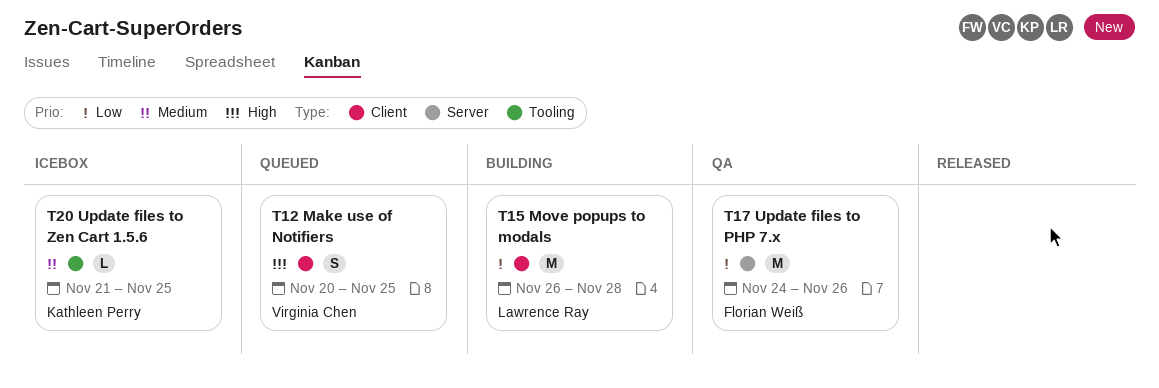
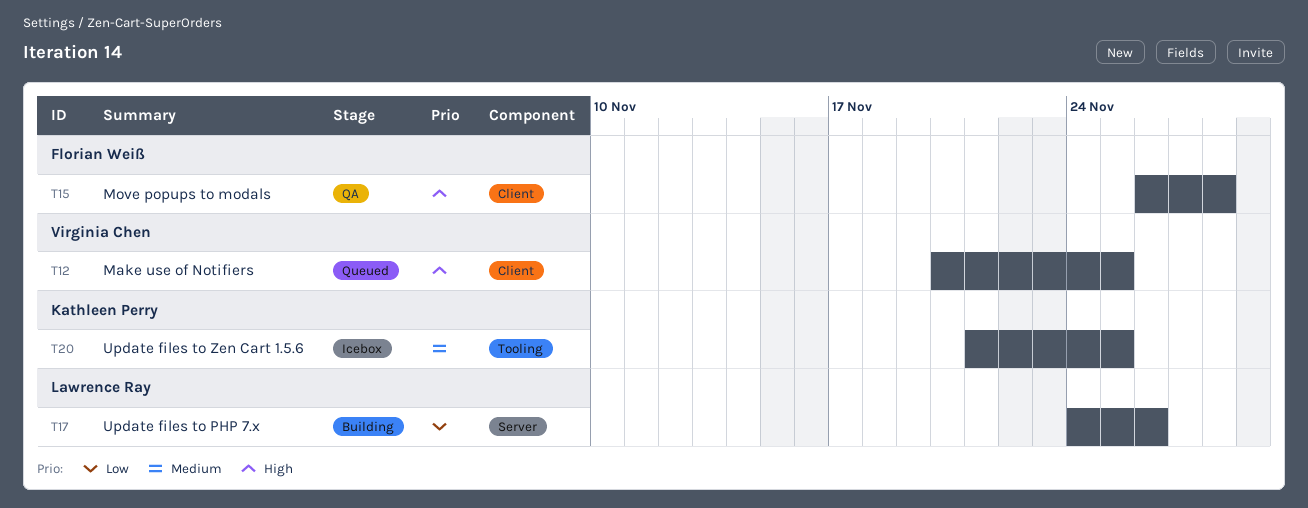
T15, status: Building -> QA
T15, owner: Lawrence Ray -> Florian Weiß
T15, priority: Low -> High
T17, status: QA -> Building
T17, owner: Florian Weiß -> Lawrence Ray

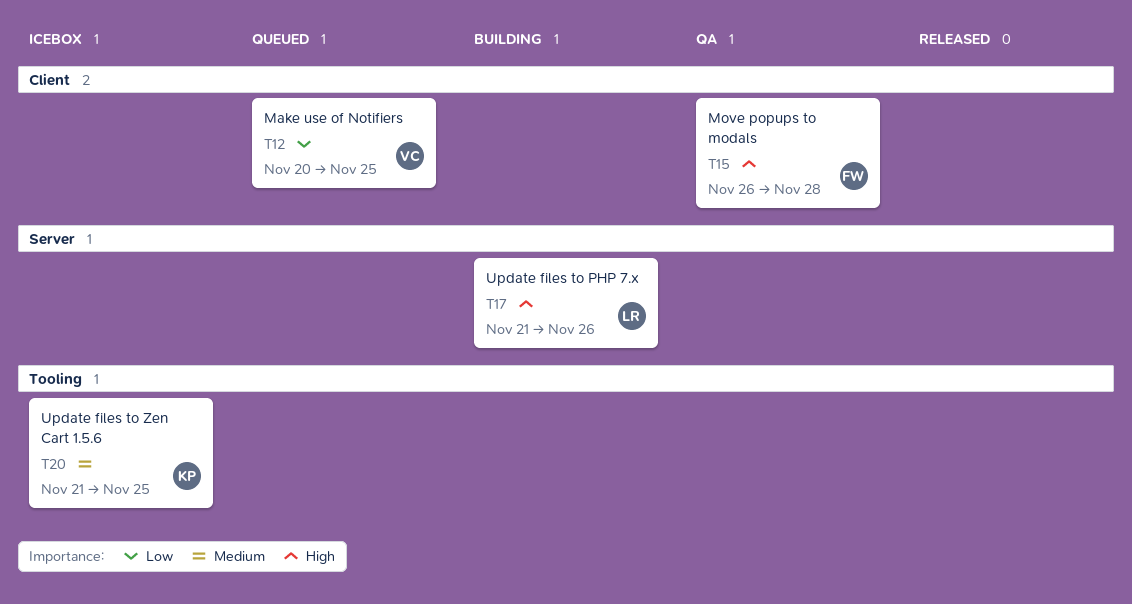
T12, priority: High -> Low
T17, priority: Low -> High
T17, start: Nov 24 -> Nov 21

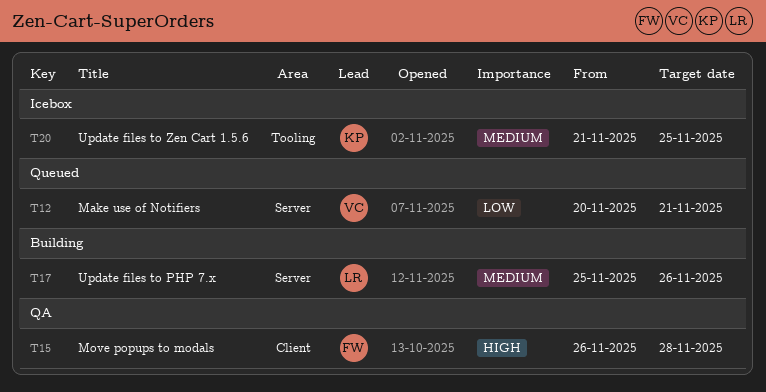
T12, label: Client -> Server
T12, due: Nov 25 -> Nov 21
T17, priority: High -> Medium
T17, start: Nov 21 -> Nov 25

